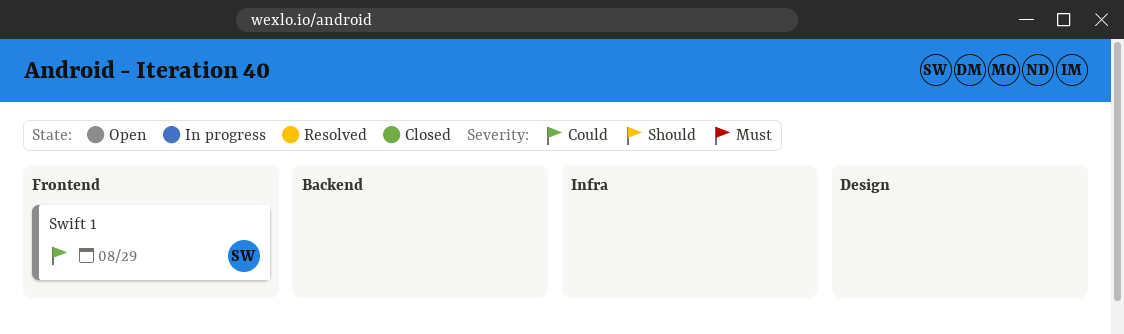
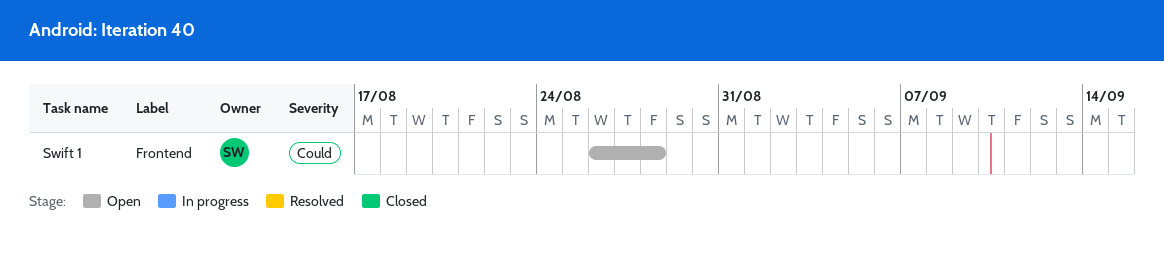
Swift 1, due: Aug 29 -> Aug 28

